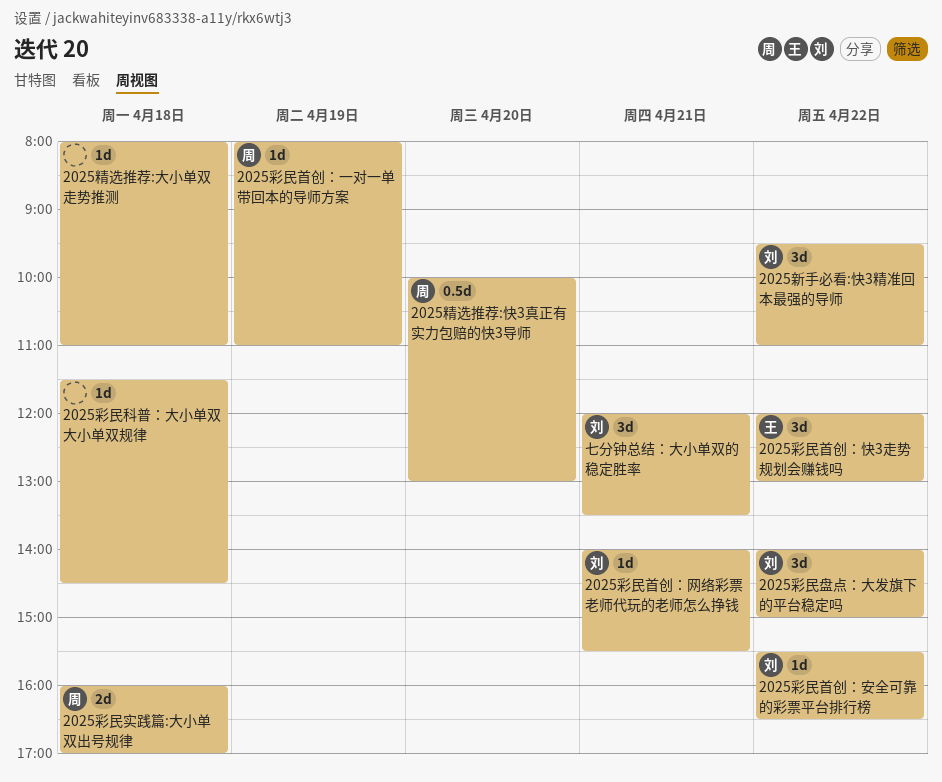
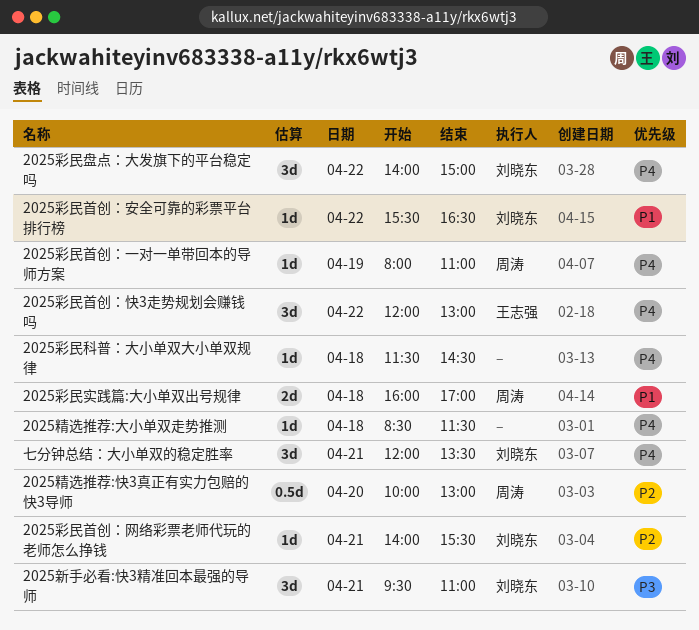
2025新手必看:快3精准回本最强的导师, day: Apr 22 -> Apr 21
2025精选推荐:大小单双走势推测, begins: 08:00 -> 08:30
2025精选推荐:大小单双走势推测, ends: 11:00 -> 11:30

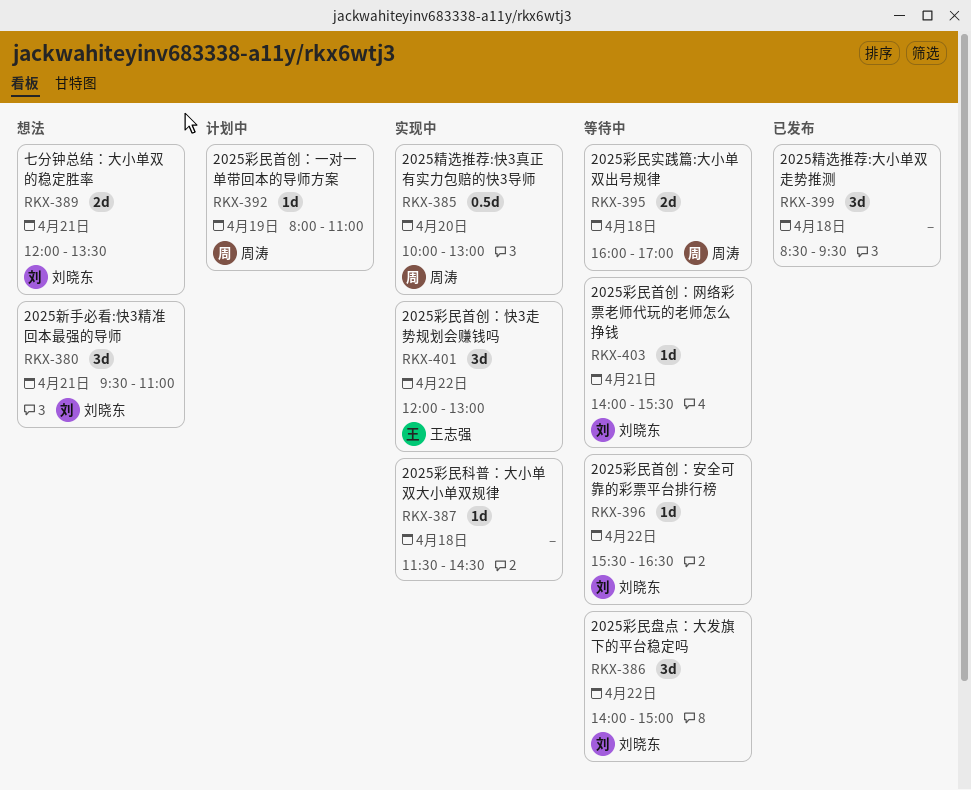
2025精选推荐:大小单双走势推测, estimate: 1d -> 3d
2025精选推荐:大小单双走势推测, ends: 11:30 -> 09:30
七分钟总结：大小单双的稳定胜率, estimate: 3d -> 2d

